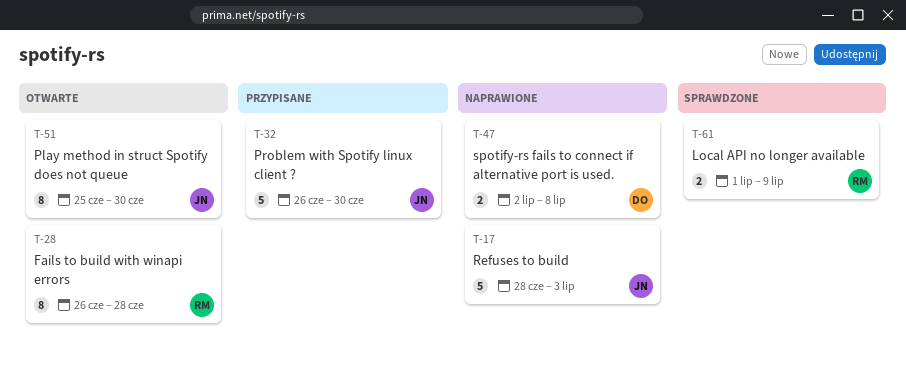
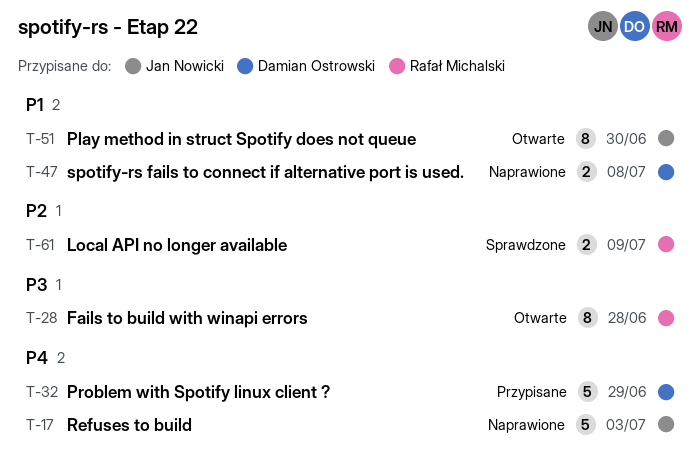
T-32, owner: Jan Nowicki -> Damian Ostrowski
T-32, due: Jun 30 -> Jun 29

